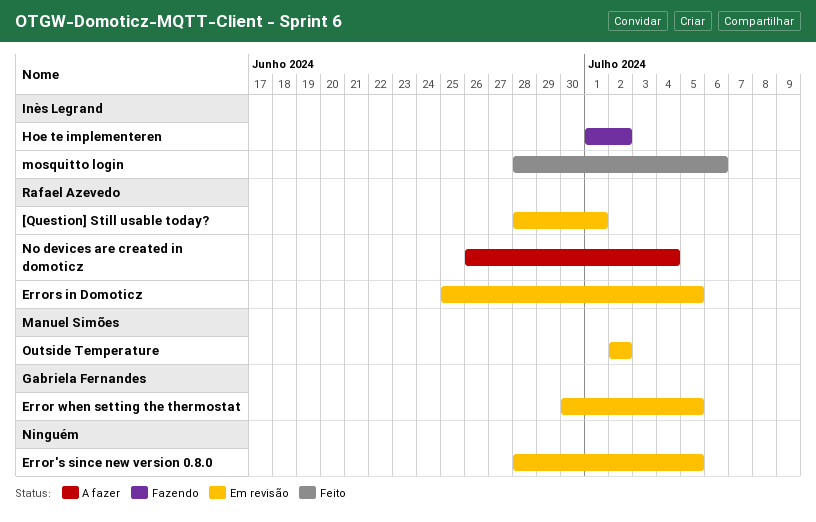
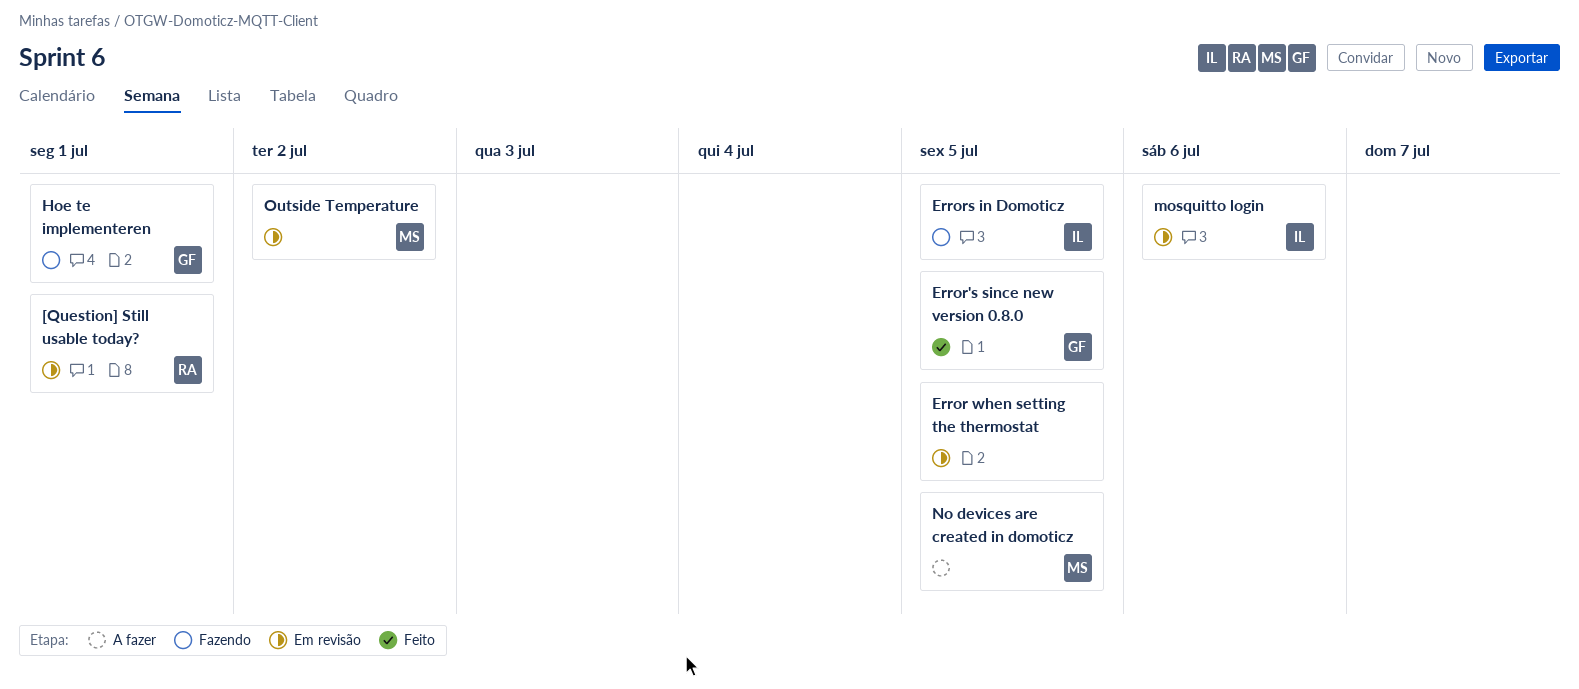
Error when setting the thermostat, owner: Gabriela Fernandes -> none
Error's since new version 0.8.0, status: Em revisão -> Feito
Error's since new version 0.8.0, owner: none -> Gabriela Fernandes
Errors in Domoticz, status: Em revisão -> Fazendo
Errors in Domoticz, owner: Rafael Azevedo -> Inès Legrand
Hoe te implementeren, owner: Inès Legrand -> Gabriela Fernandes
Hoe te implementeren, due: Jul 2 -> Jul 1
mosquitto login, status: Feito -> Em revisão
No devices are created in domoticz, owner: Rafael Azevedo -> Manuel Simões
No devices are created in domoticz, due: Jul 4 -> Jul 5

